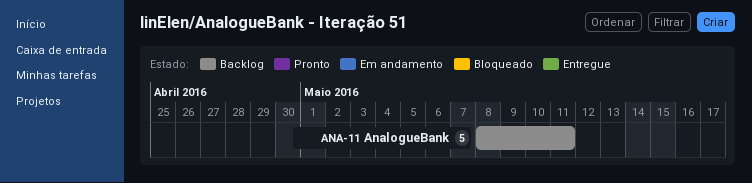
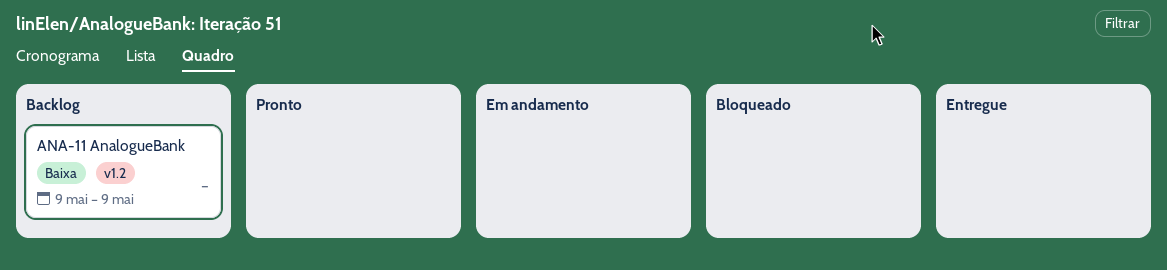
ANA-11, start: May 8 -> May 9
ANA-11, due: May 11 -> May 9

